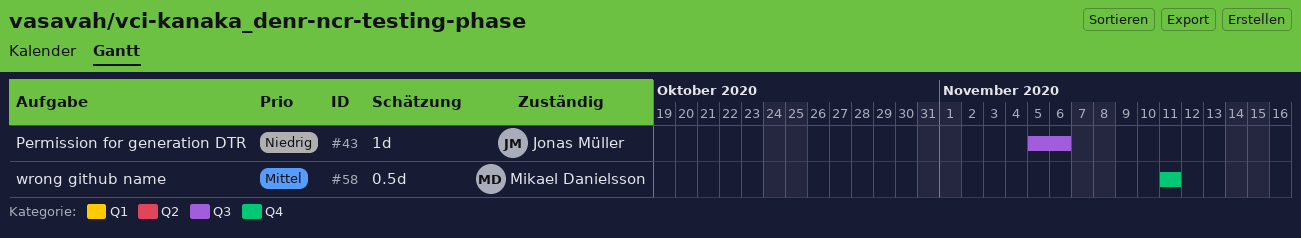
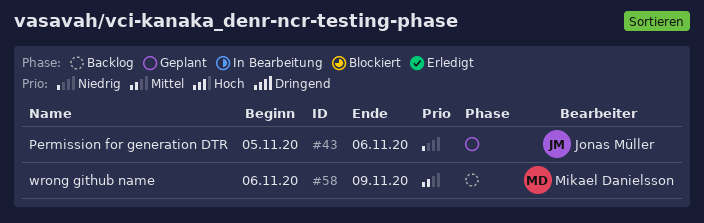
#58, start: Nov 11 -> Nov 6
#58, due: Nov 11 -> Nov 9

